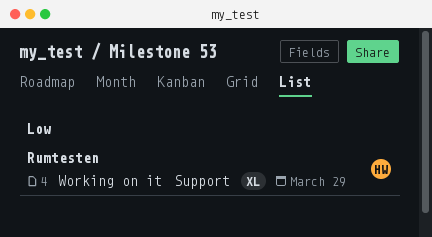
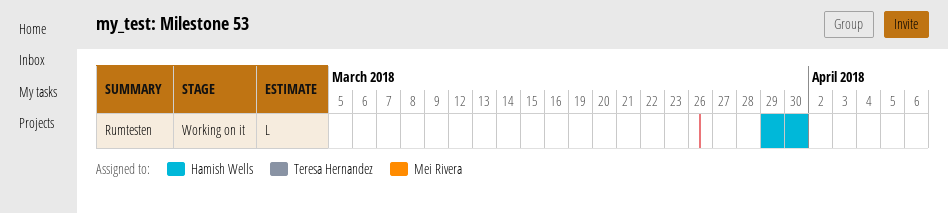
Rumtesten, estimate: XL -> L
Rumtesten, due: Mar 29 -> Mar 30

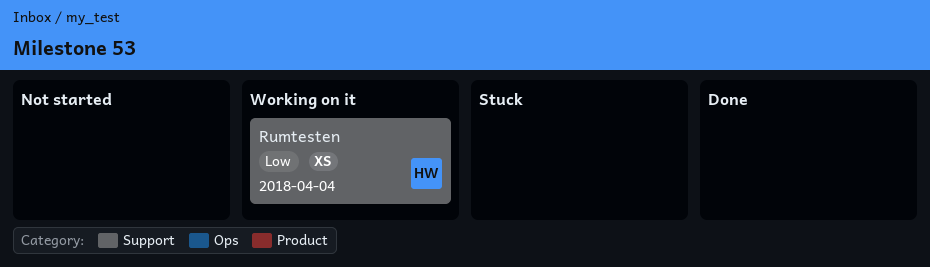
Rumtesten, estimate: L -> XS
Rumtesten, due: Mar 30 -> Apr 4

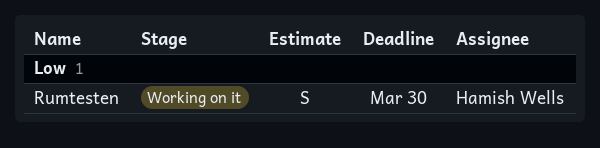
Rumtesten, estimate: XS -> S
Rumtesten, due: Apr 4 -> Mar 30

